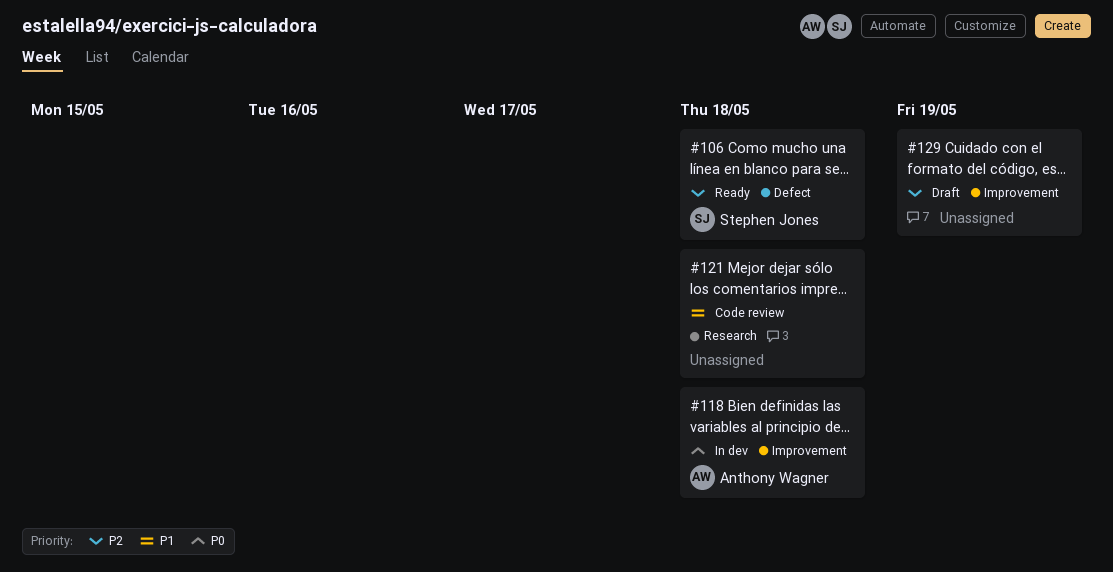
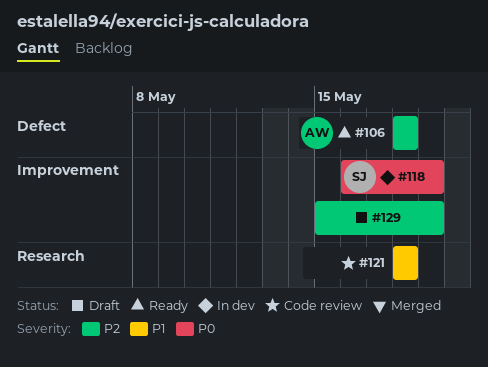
#106, owner: Stephen Jones -> Anthony Wagner
#118, owner: Anthony Wagner -> Stephen Jones
#118, due: May 18 -> May 19

